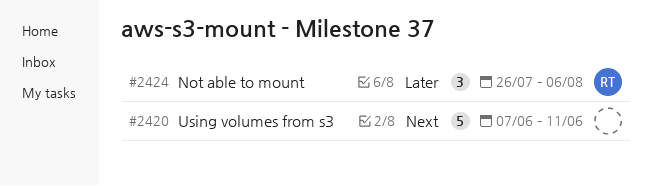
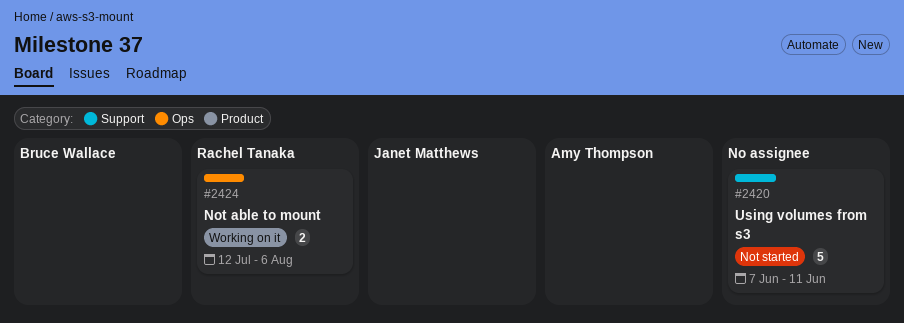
#2424, estimate: 3 -> 2
#2424, start: Jul 26 -> Jul 12

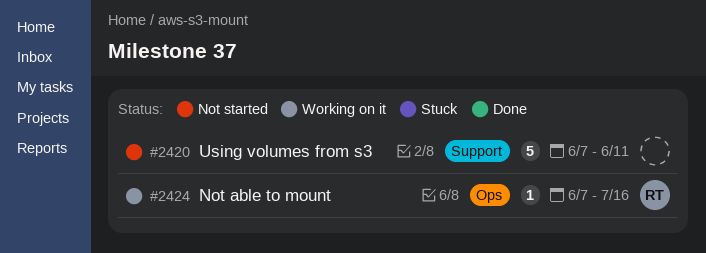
#2424, estimate: 2 -> 1
#2424, start: Jul 12 -> Jun 7
#2424, due: Aug 6 -> Jul 16

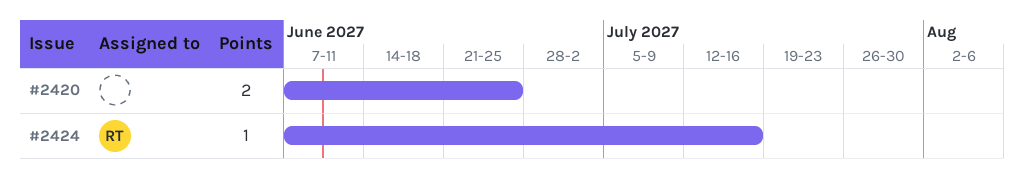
#2420, estimate: 5 -> 2
#2420, due: Jun 11 -> Jun 25

